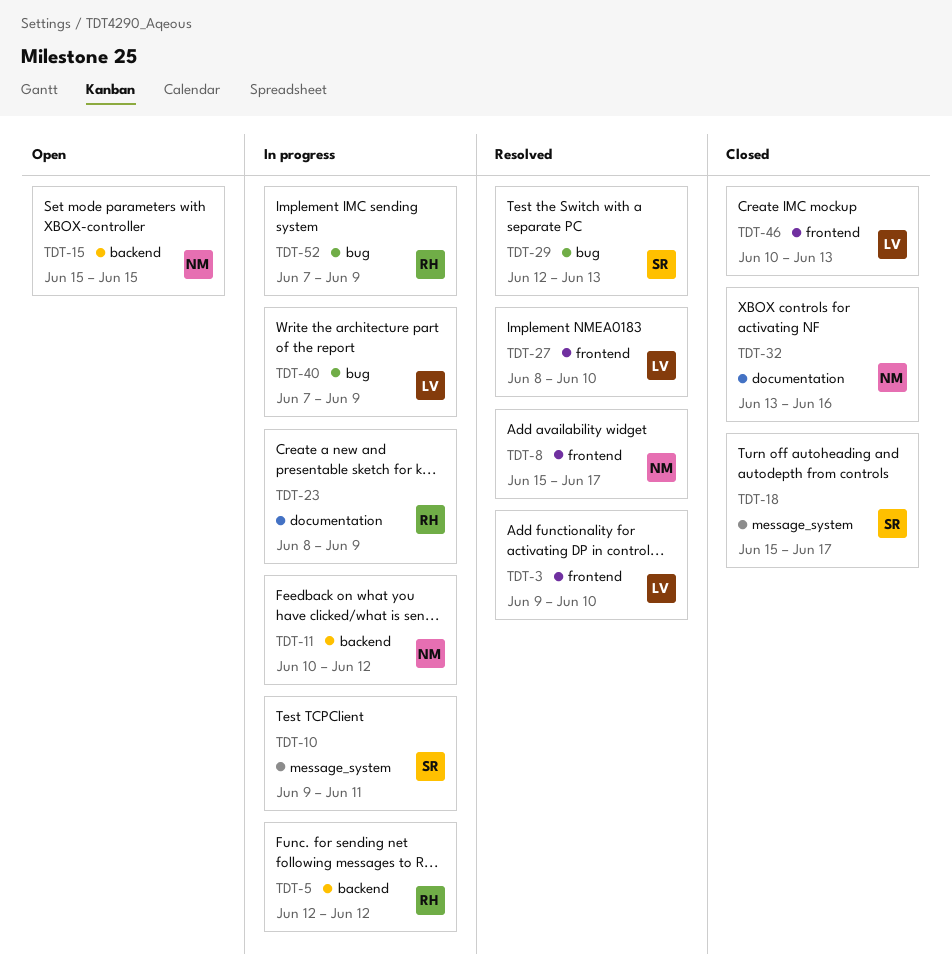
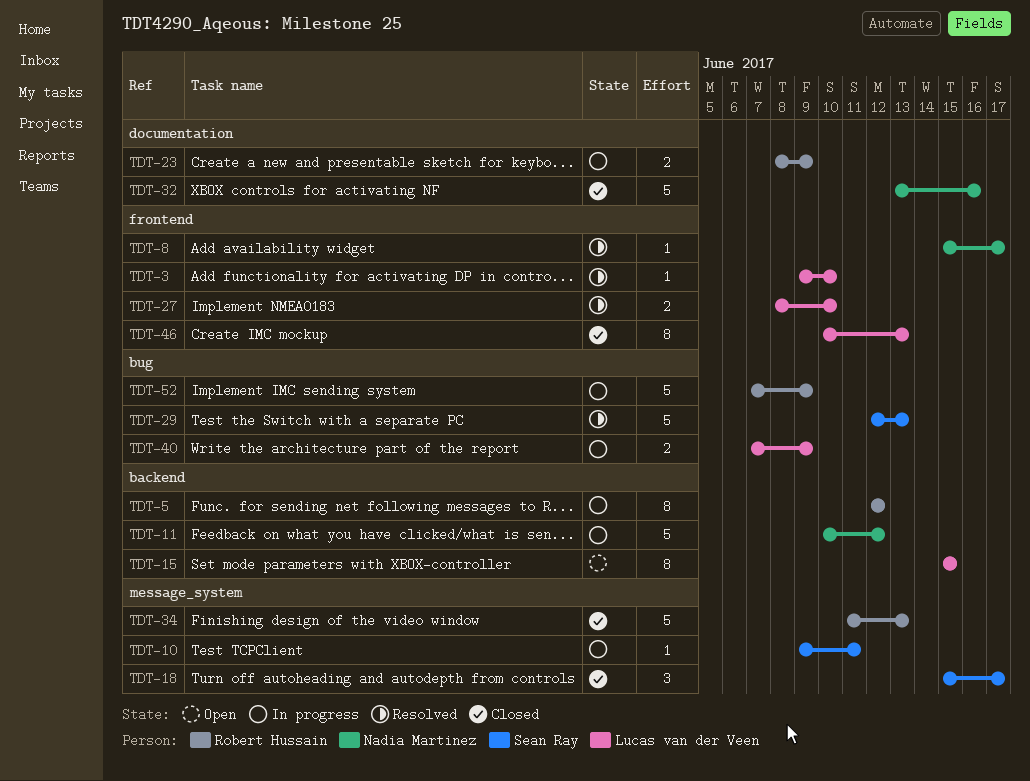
TDT-15, owner: Nadia Martinez -> Lucas van der Veen
TDT-34: none -> present

